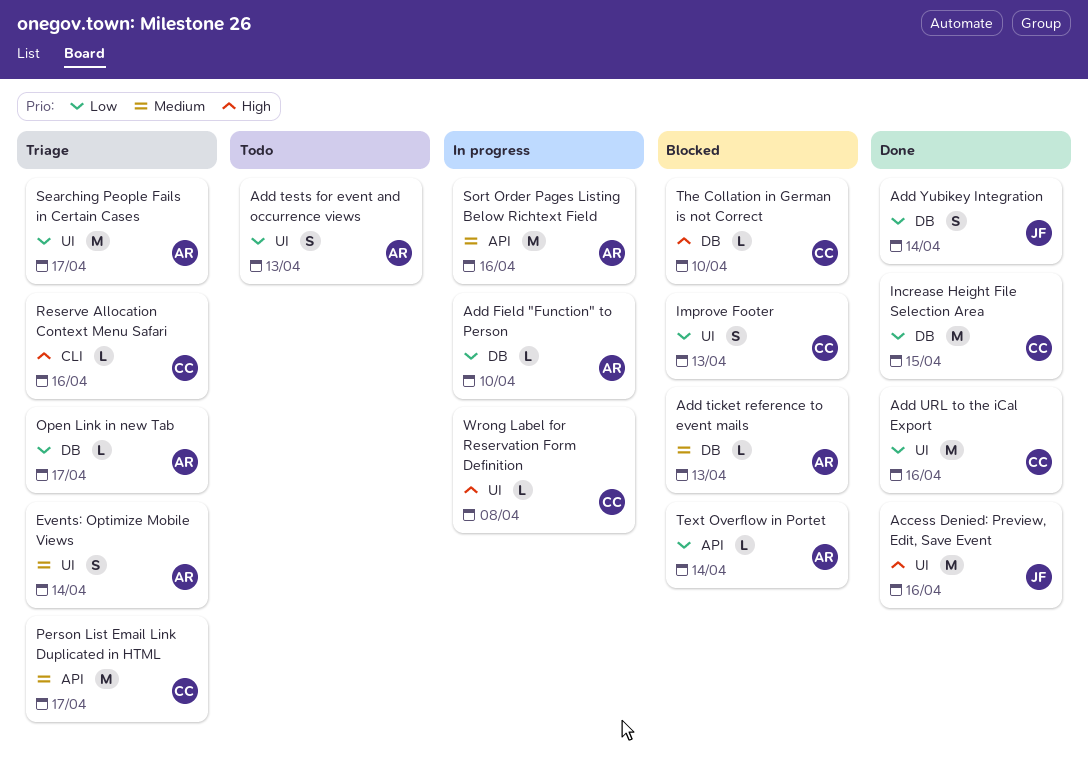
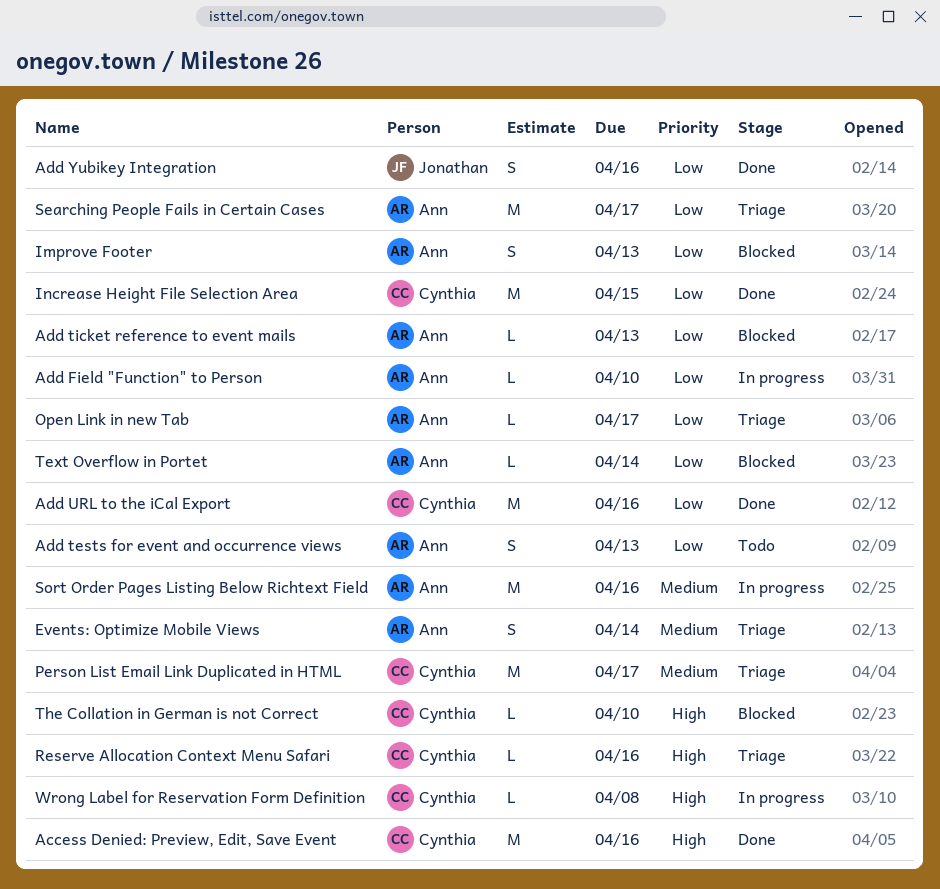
Access Denied: Preview, Edit, Save Event, owner: Jonathan -> Cynthia
Add ticket reference to event mails, priority: Medium -> Low
Add Yubikey Integration, due: Apr 14 -> Apr 16
Improve Footer, owner: Cynthia -> Ann

